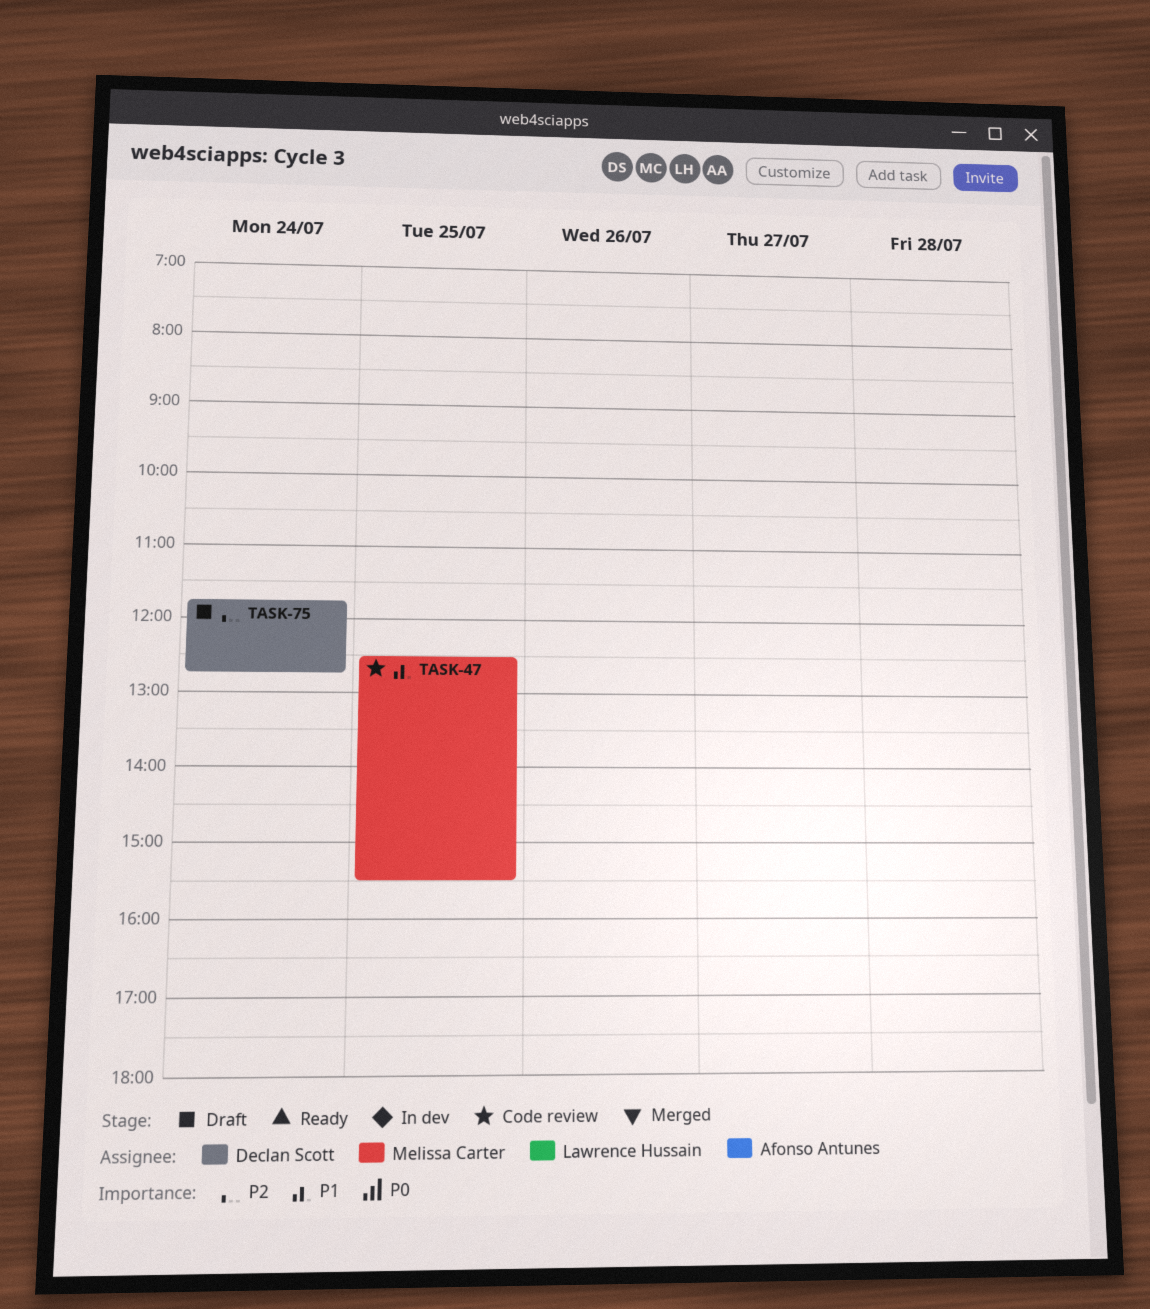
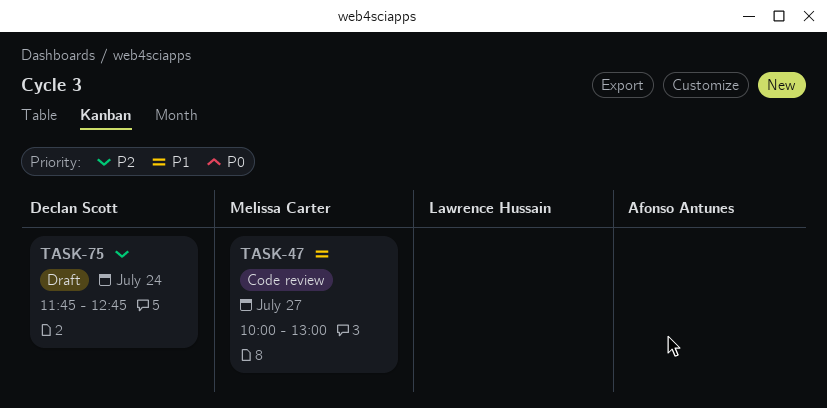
TASK-47, day: Jul 25 -> Jul 27
TASK-47, begins: 12:30 -> 10:00
TASK-47, ends: 15:30 -> 13:00

